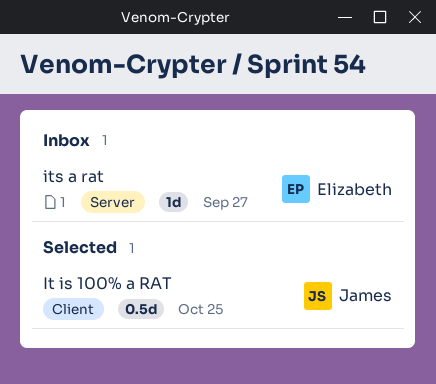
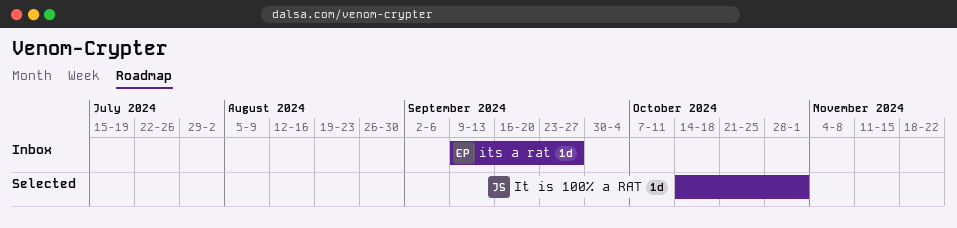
It is 100% a RAT, estimate: 0.5d -> 1d
It is 100% a RAT, due: Oct 25 -> Nov 1

